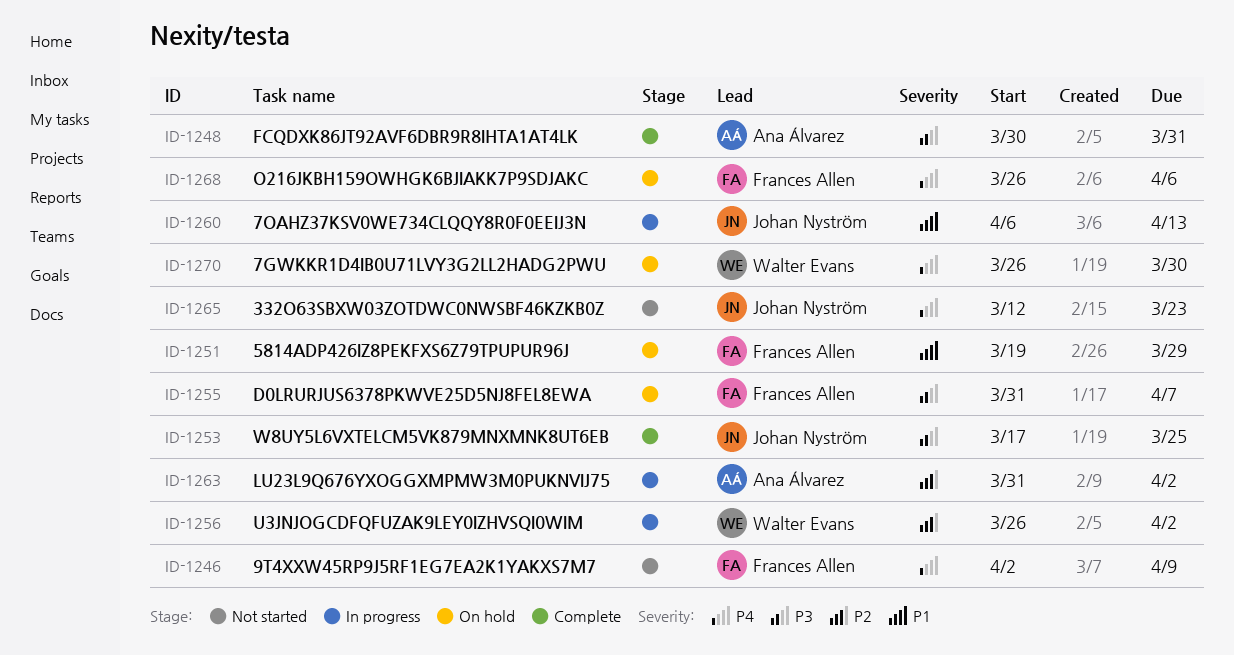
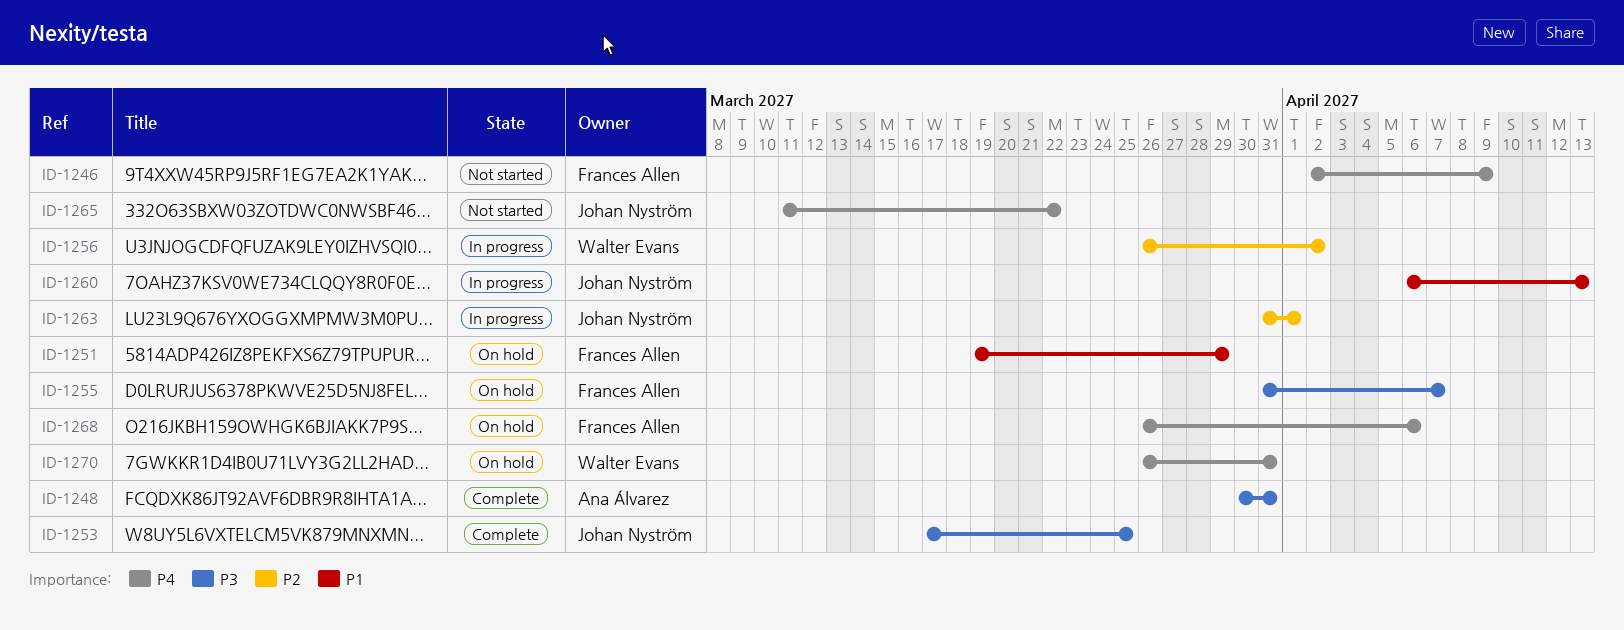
ID-1263, owner: Ana Álvarez -> Johan Nyström
ID-1263, due: Apr 2 -> Apr 1
ID-1265, start: Mar 12 -> Mar 11
ID-1265, due: Mar 23 -> Mar 22
ID-1270, due: Mar 30 -> Mar 31

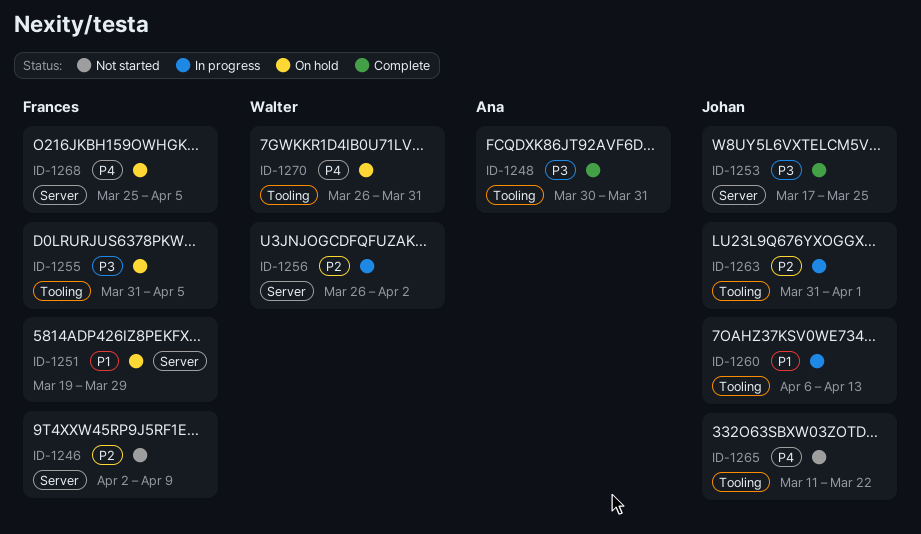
ID-1246, priority: P4 -> P2
ID-1255, due: Apr 7 -> Apr 5
ID-1268, start: Mar 26 -> Mar 25
ID-1268, due: Apr 6 -> Apr 5

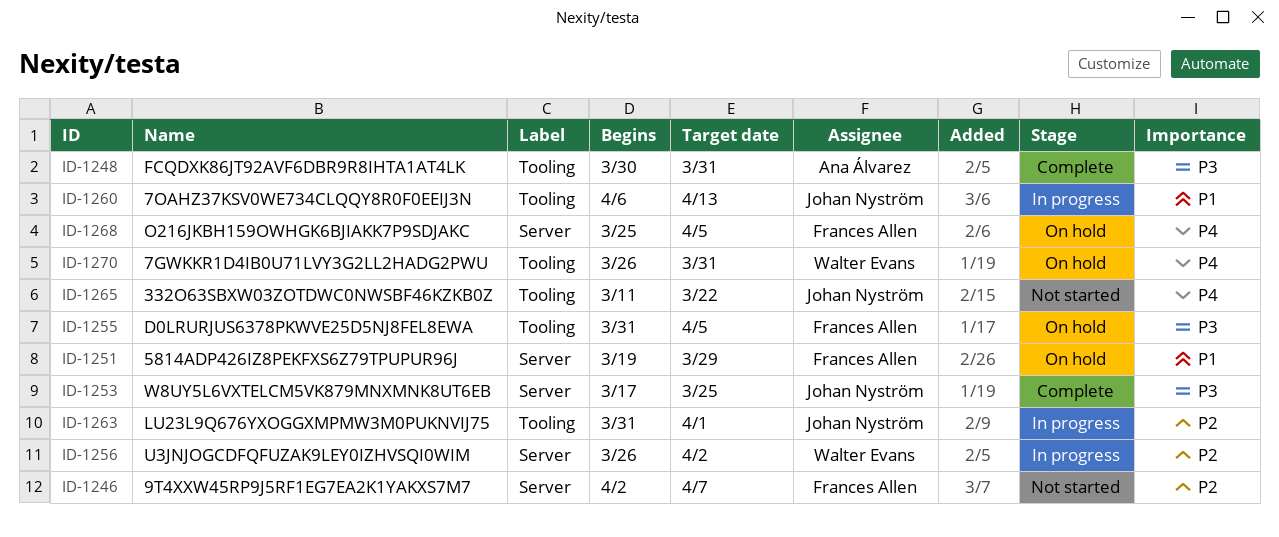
ID-1246, due: Apr 9 -> Apr 7

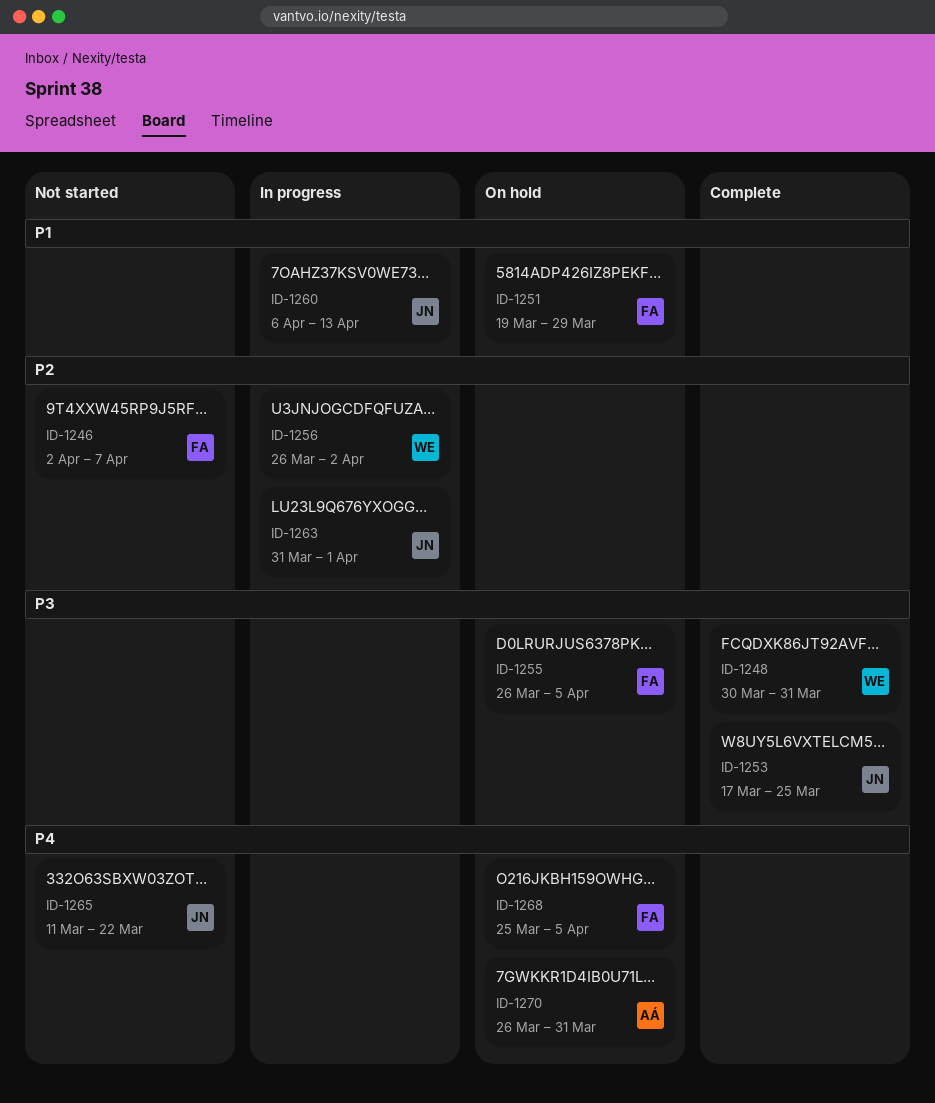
ID-1248, owner: Ana Álvarez -> Walter Evans
ID-1255, start: Mar 31 -> Mar 26
ID-1270, owner: Walter Evans -> Ana Álvarez

